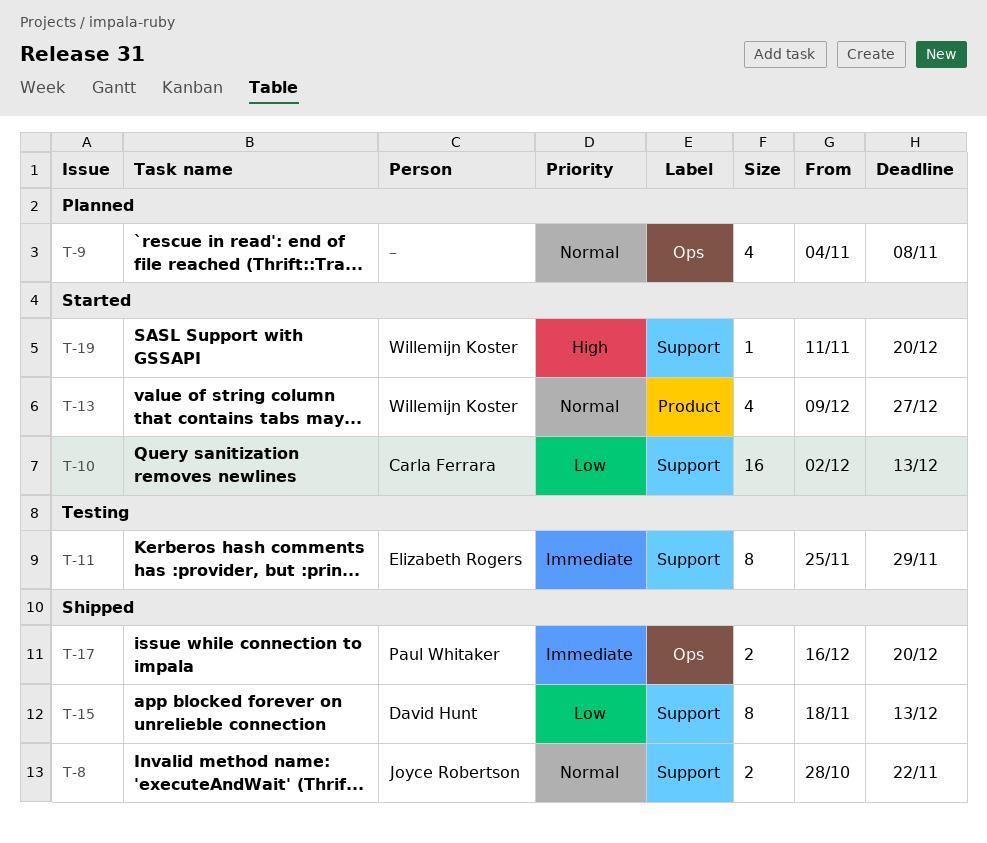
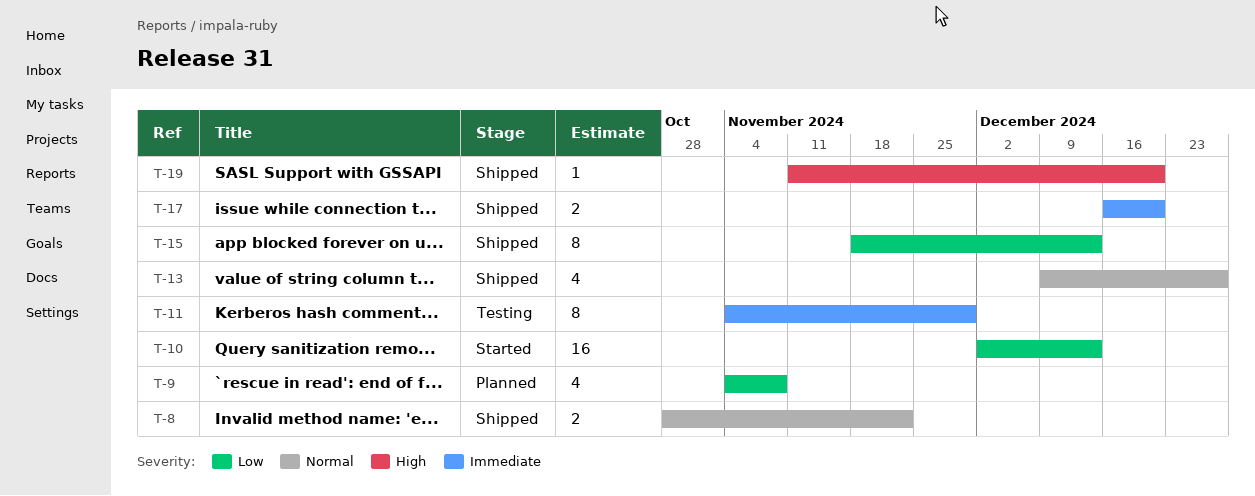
T-9, priority: Normal -> Low
T-11, start: Nov 25 -> Nov 4
T-13, status: Started -> Shipped
T-19, status: Started -> Shipped

